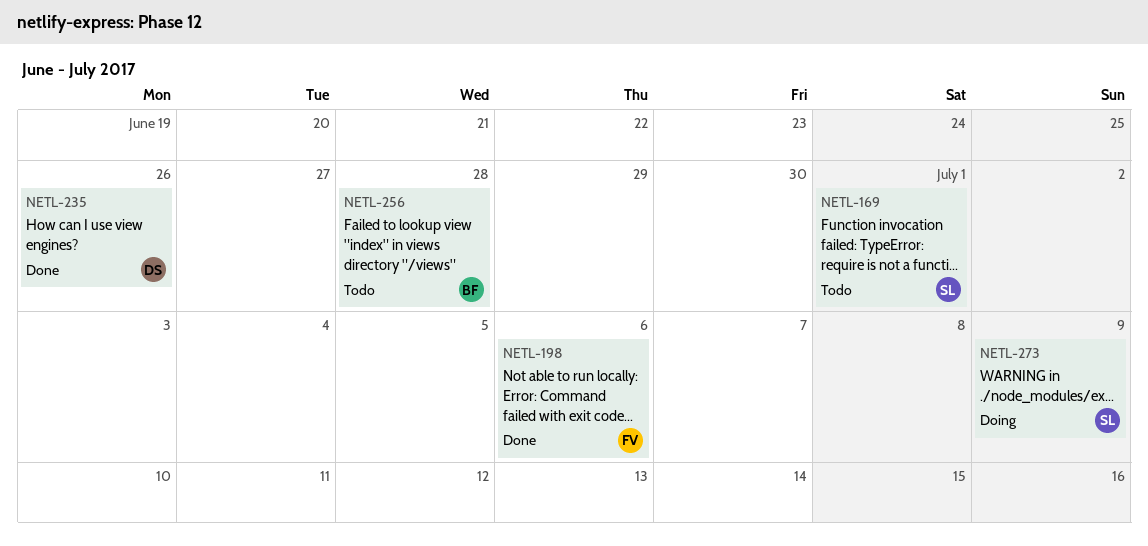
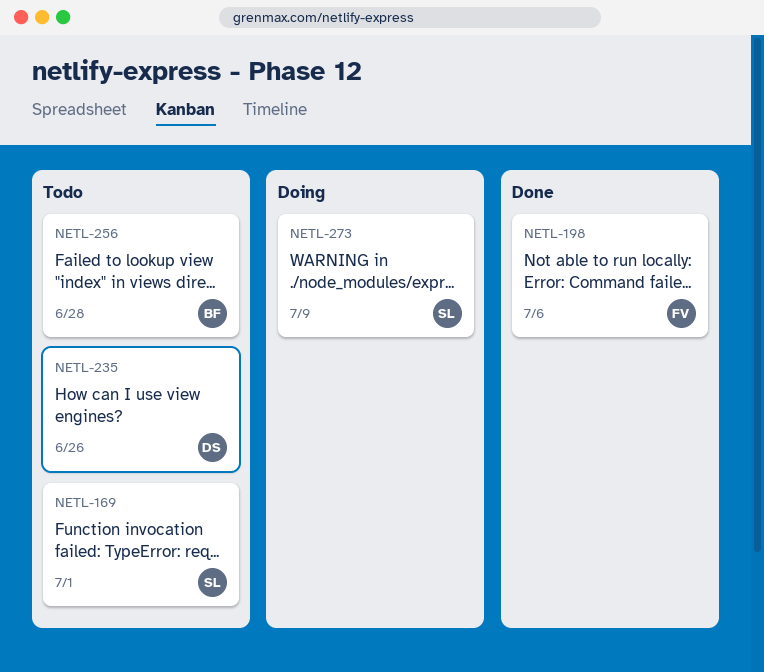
NETL-235, status: Done -> Todo

